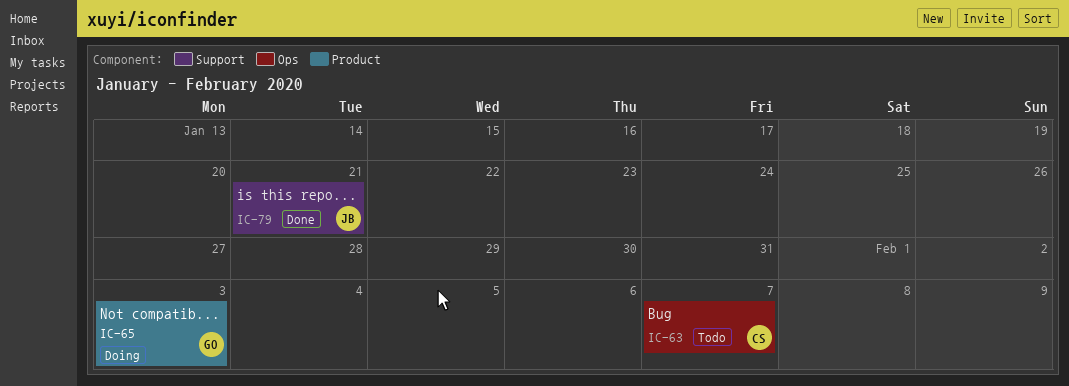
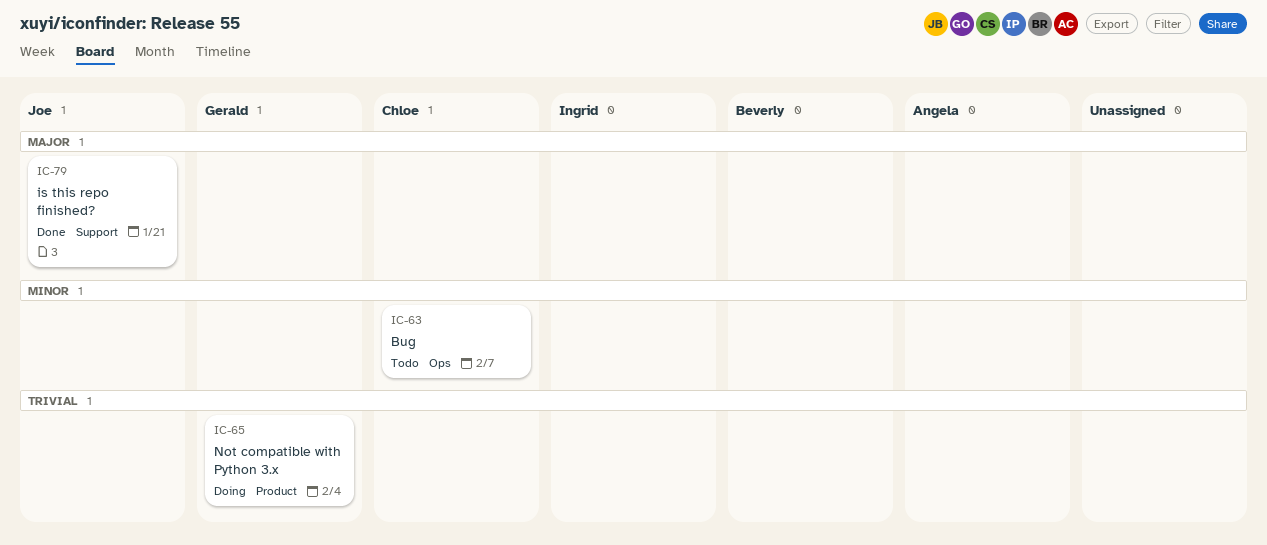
IC-65, due: Feb 3 -> Feb 4

